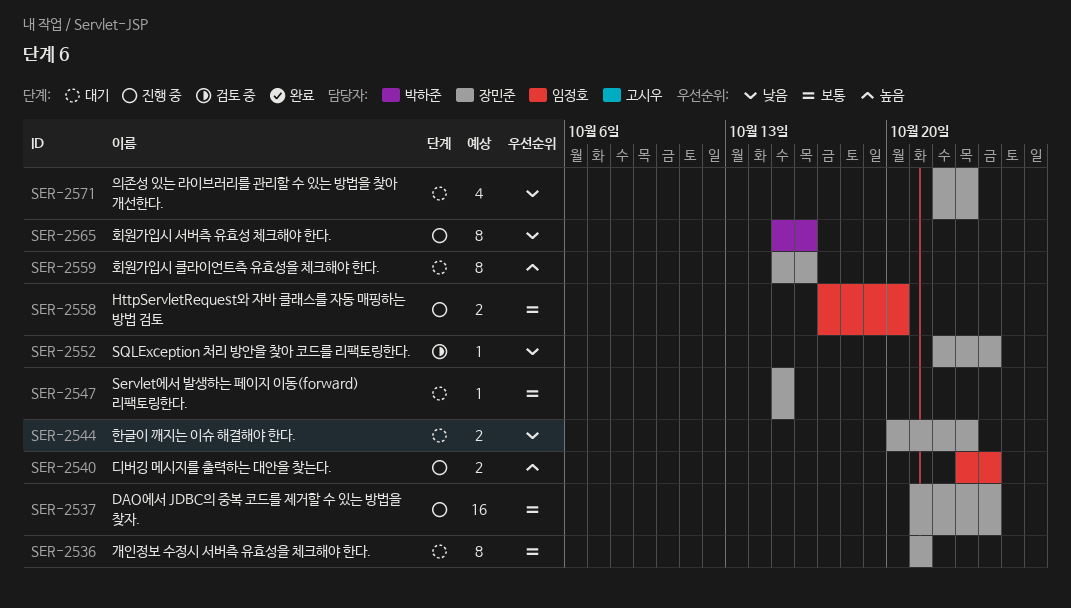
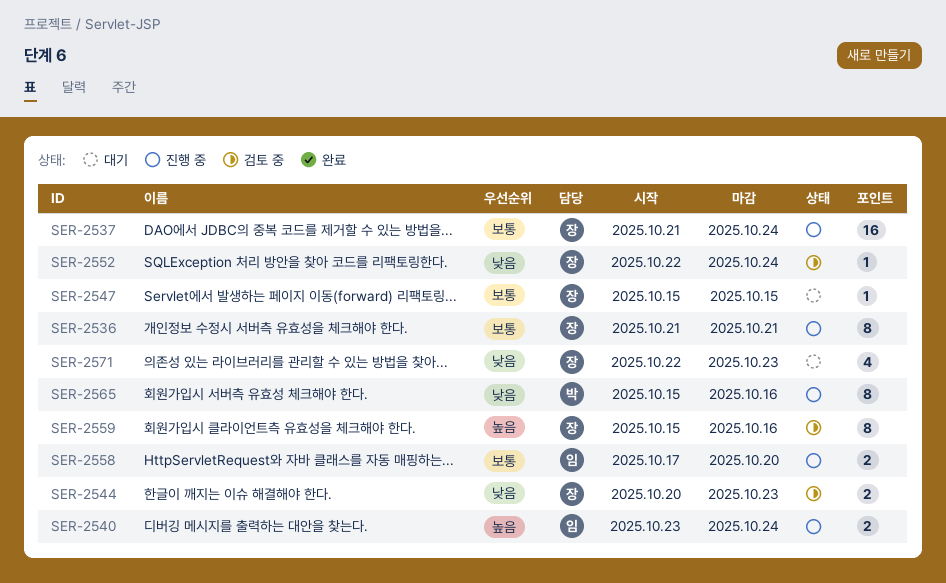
SER-2536, status: 대기 -> 진행 중
SER-2544, status: 대기 -> 검토 중
SER-2559, status: 대기 -> 검토 중

